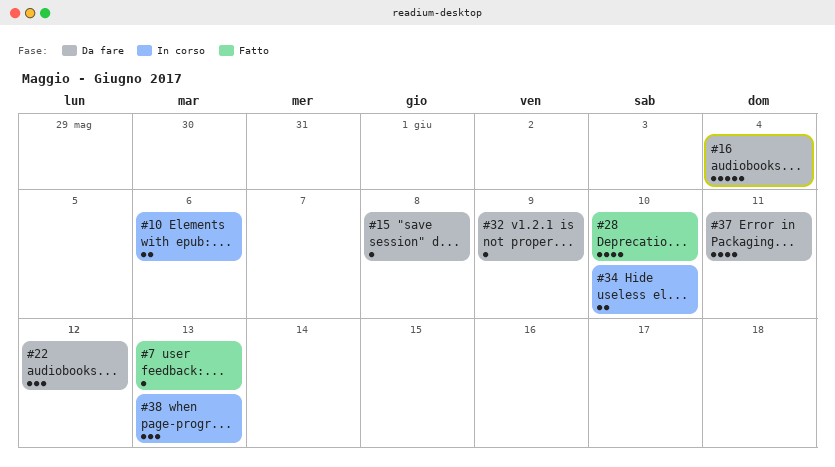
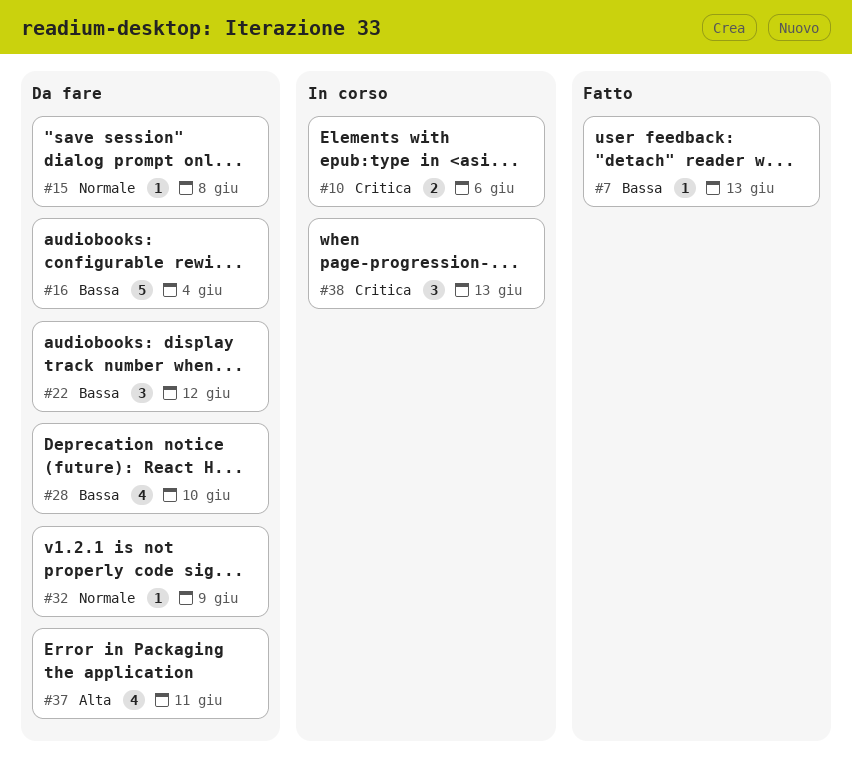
#28, status: Fatto -> Da fare
#34: present -> none

